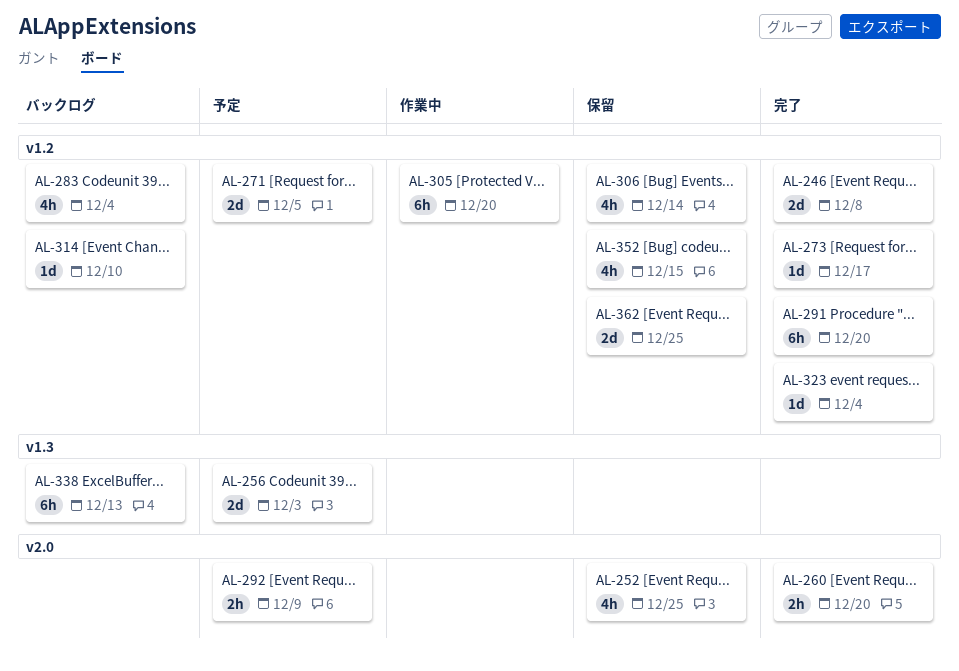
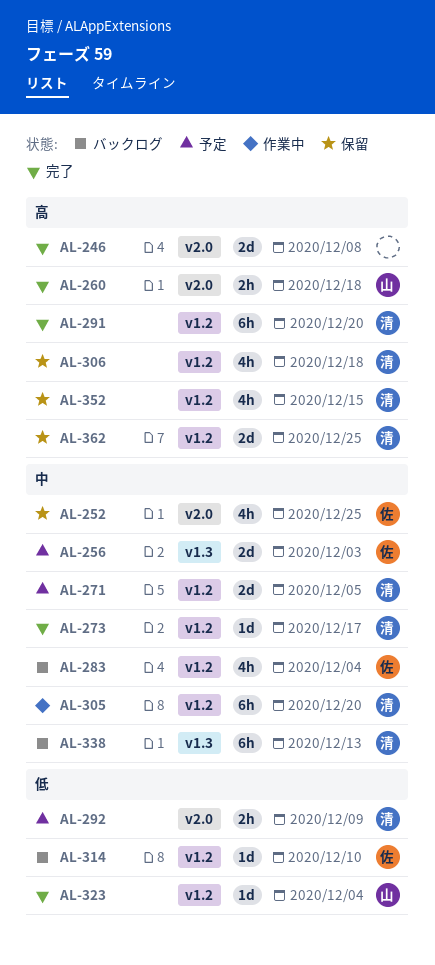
AL-246, label: v1.2 -> v2.0
AL-260, due: Dec 20 -> Dec 18
AL-306, due: Dec 14 -> Dec 18

